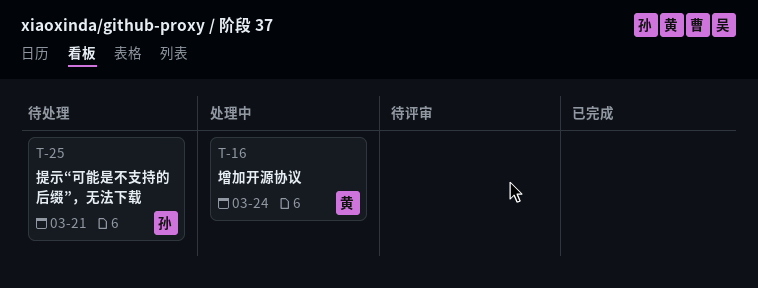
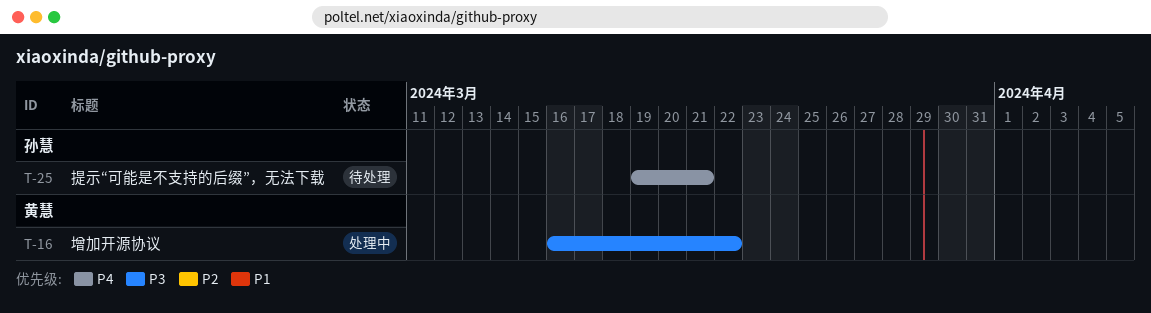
T-16, due: Mar 24 -> Mar 22

